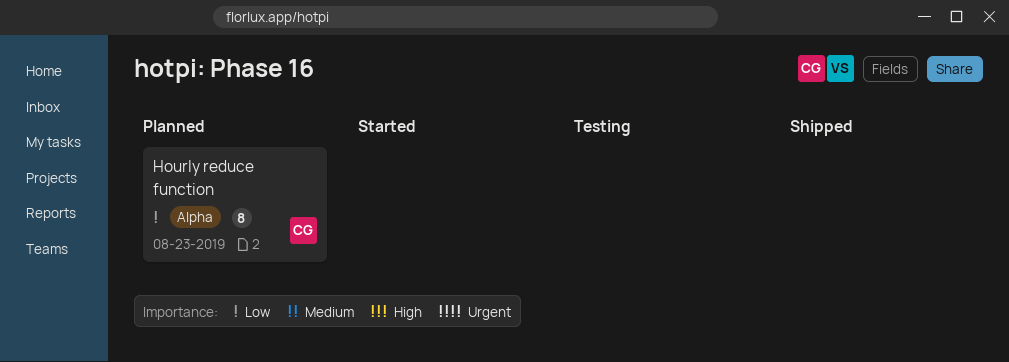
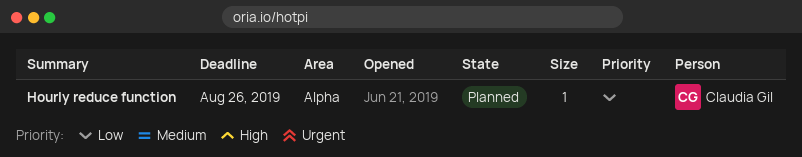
Hourly reduce function, estimate: 8 -> 1
Hourly reduce function, due: Aug 23 -> Aug 26

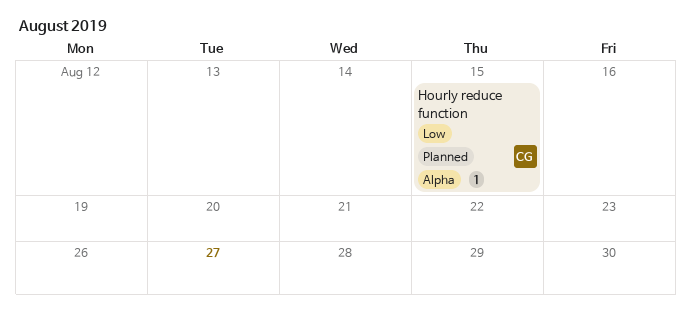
Hourly reduce function, due: Aug 26 -> Aug 15

